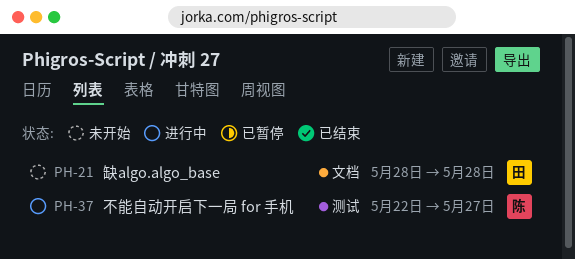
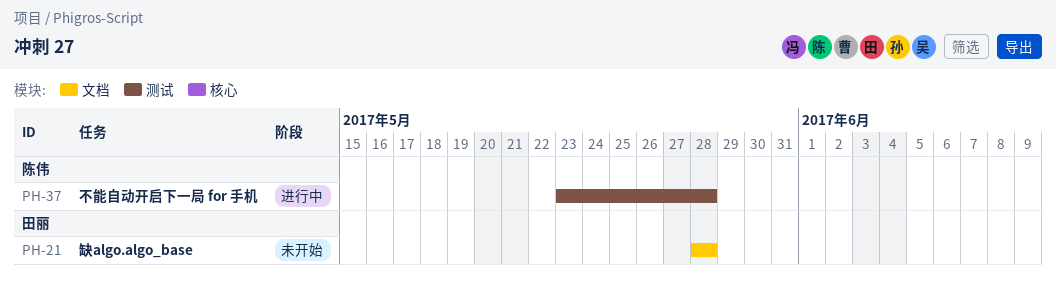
PH-37, start: May 22 -> May 23
PH-37, due: May 27 -> May 28

